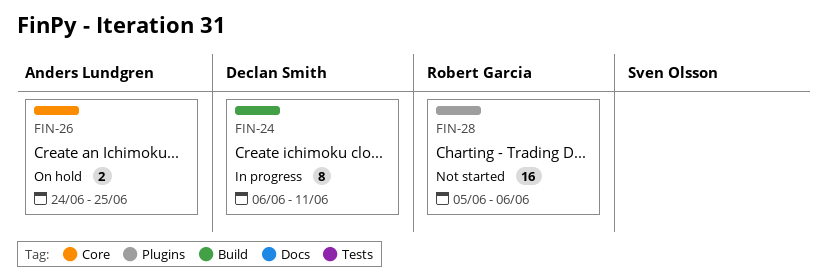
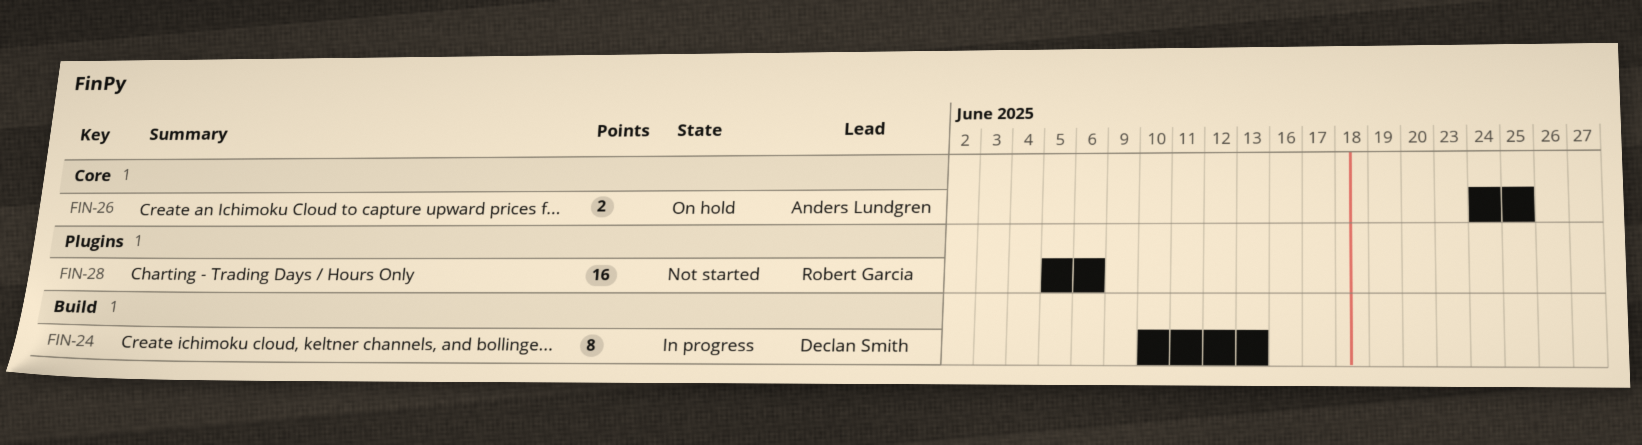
FIN-24, start: Jun 6 -> Jun 10
FIN-24, due: Jun 11 -> Jun 13

